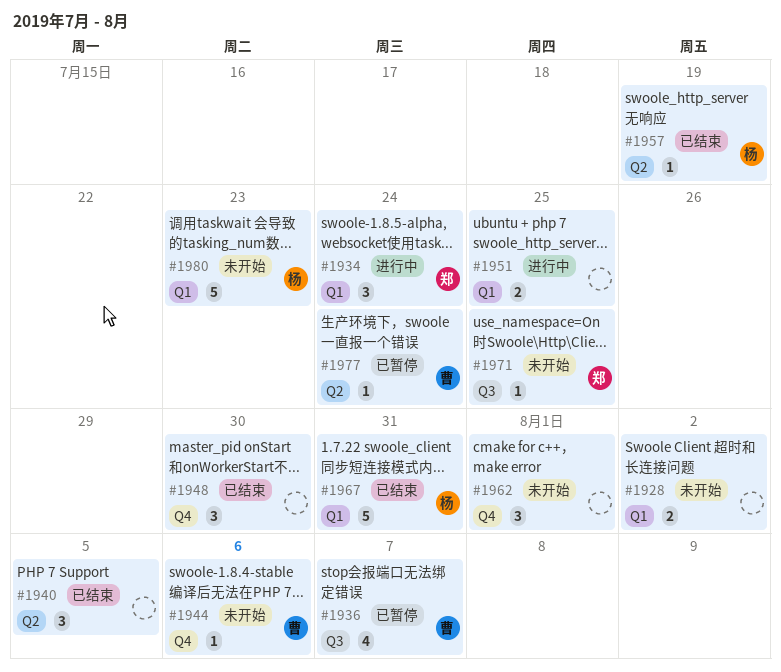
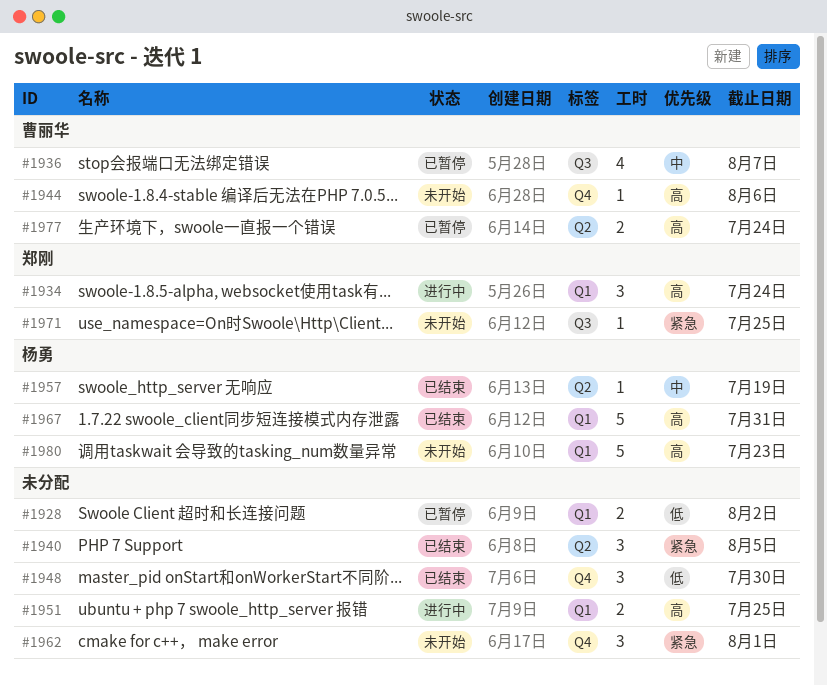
#1928, status: 未开始 -> 已暂停
#1977, estimate: 1 -> 2

